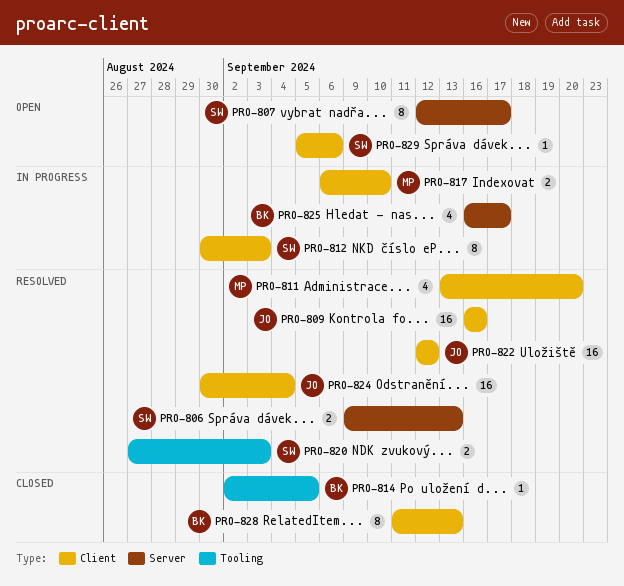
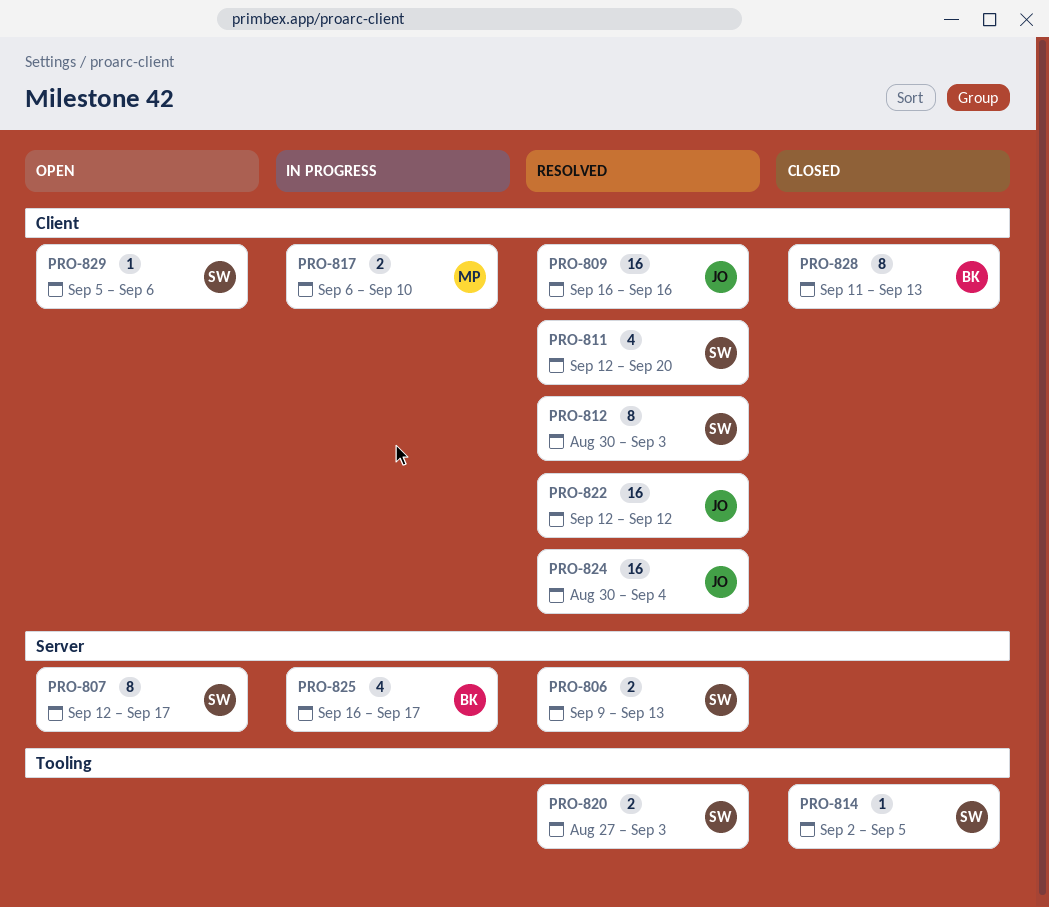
PRO-811, owner: MP -> SW
PRO-811, start: Sep 13 -> Sep 12
PRO-812, status: In progress -> Resolved
PRO-814, owner: BK -> SW

